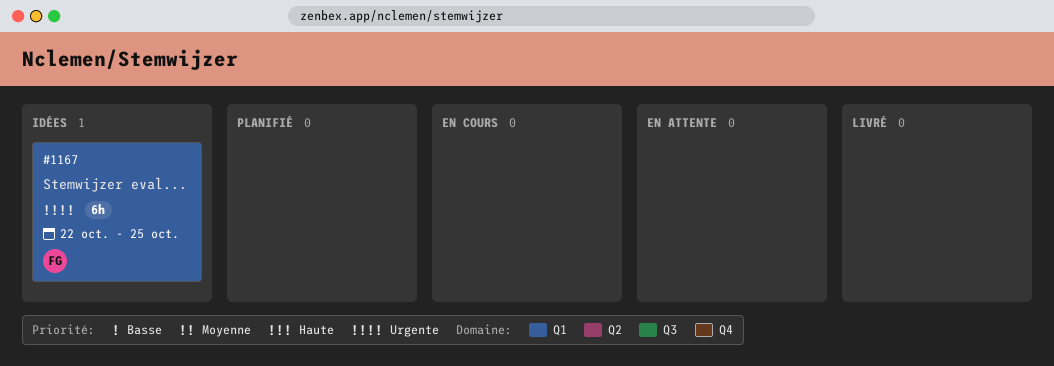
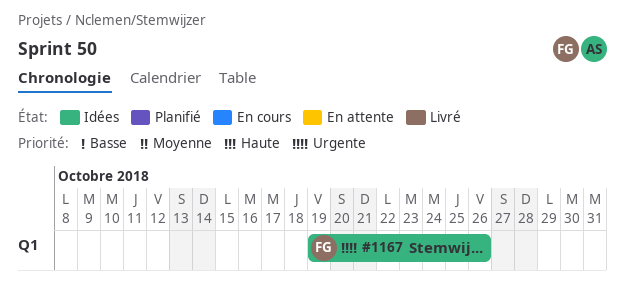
#1167, start: Oct 22 -> Oct 19
#1167, due: Oct 25 -> Oct 26

